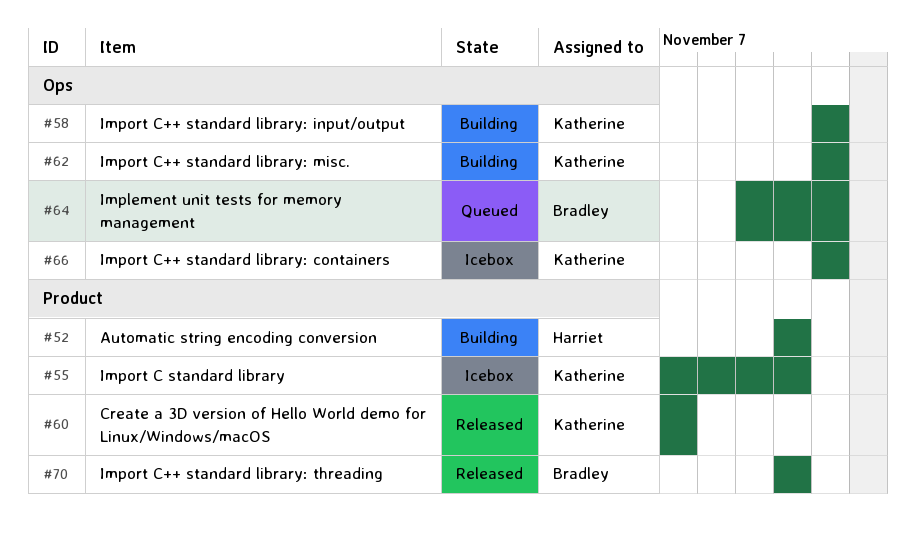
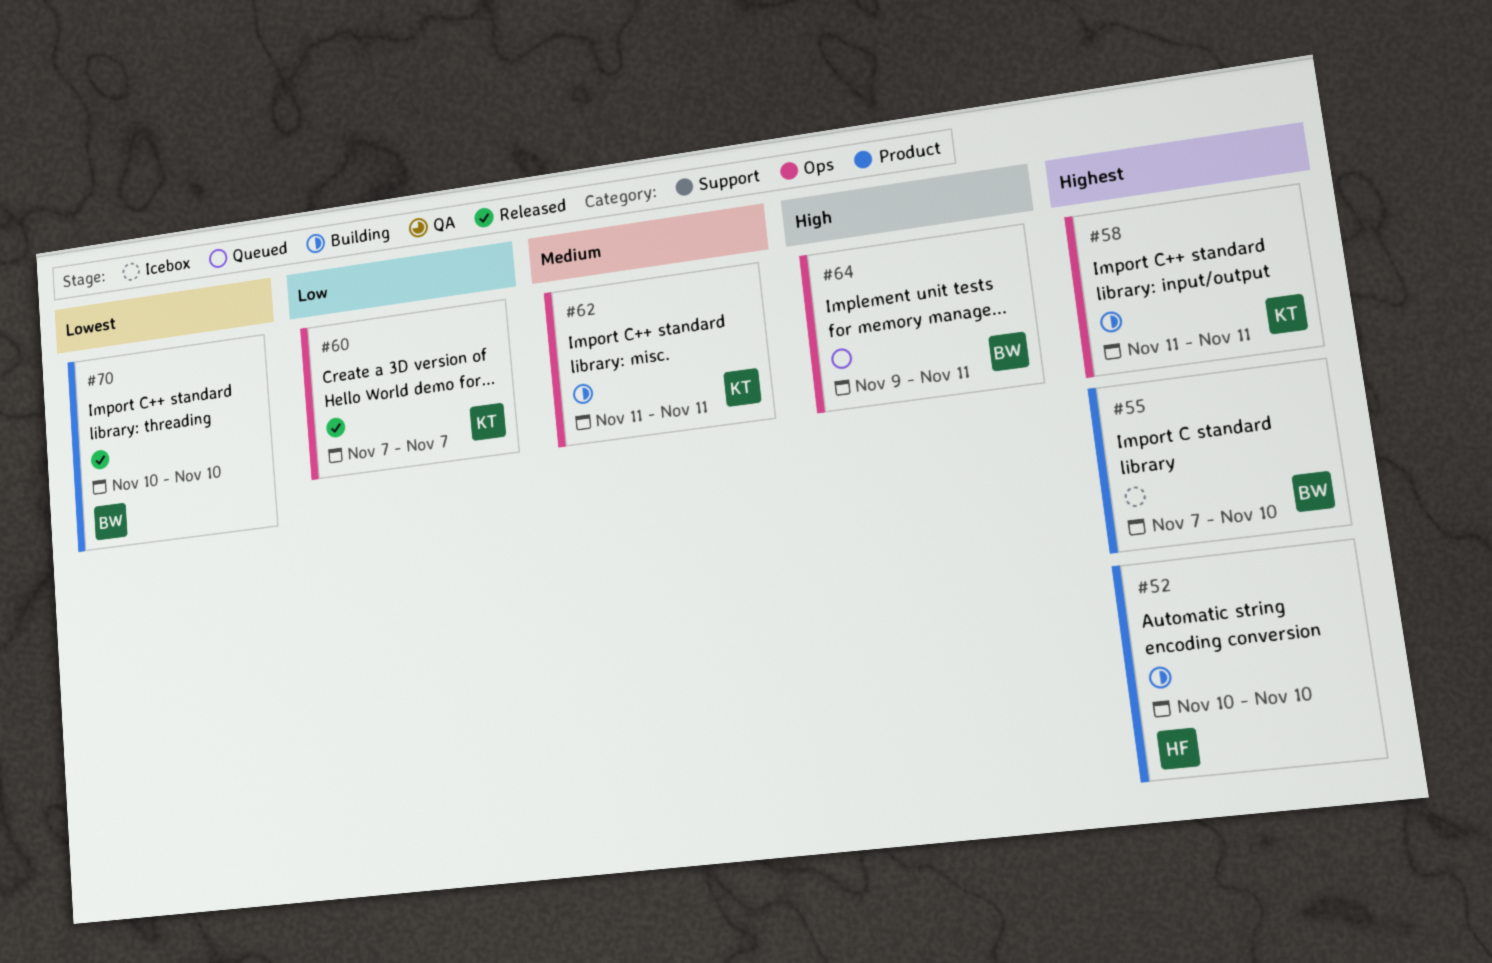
#55, owner: Katherine -> Bradley
#60, label: Product -> Ops
#66: present -> none

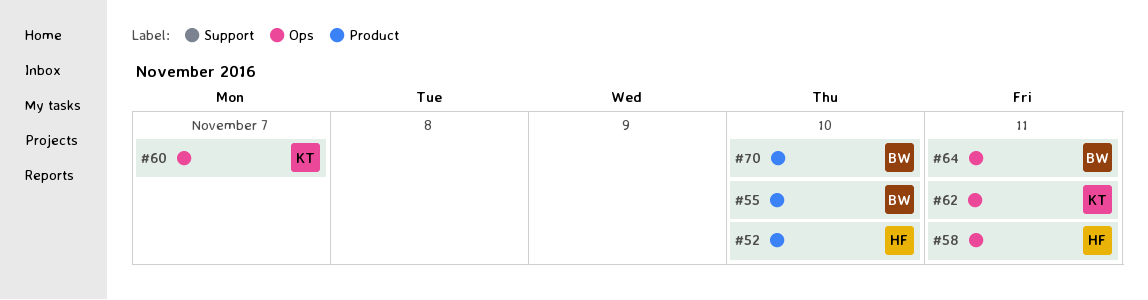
#58, owner: KT -> HF

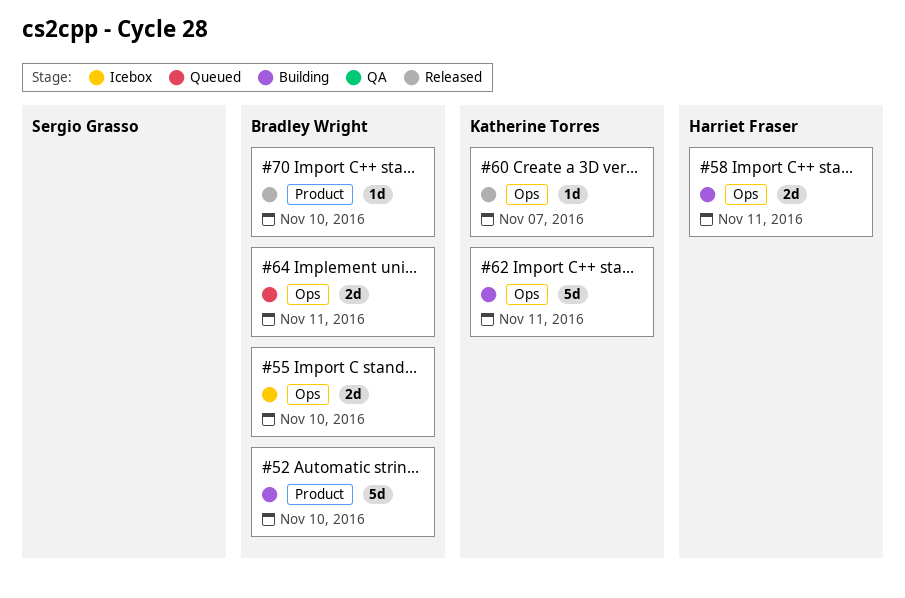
#52, owner: Harriet Fraser -> Bradley Wright
#55, label: Product -> Ops

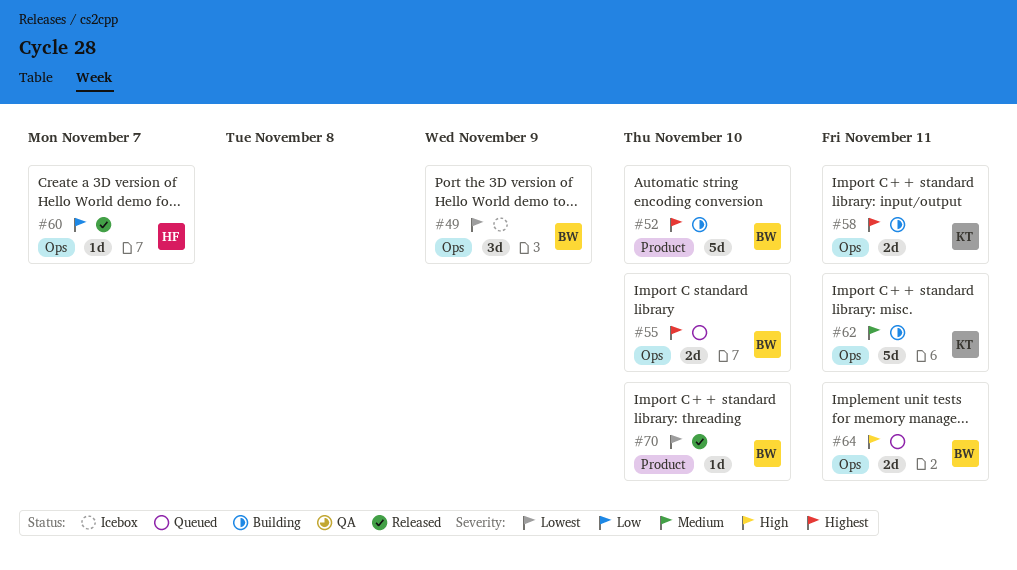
#49: none -> present
#55, status: Icebox -> Queued
#58, owner: Harriet Fraser -> Katherine Torres
#60, owner: Katherine Torres -> Harriet Fraser

